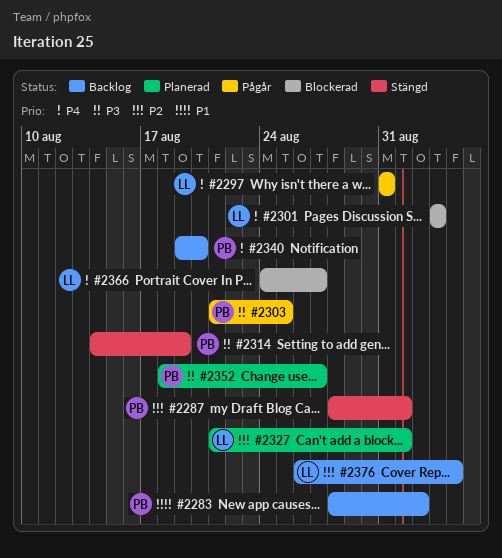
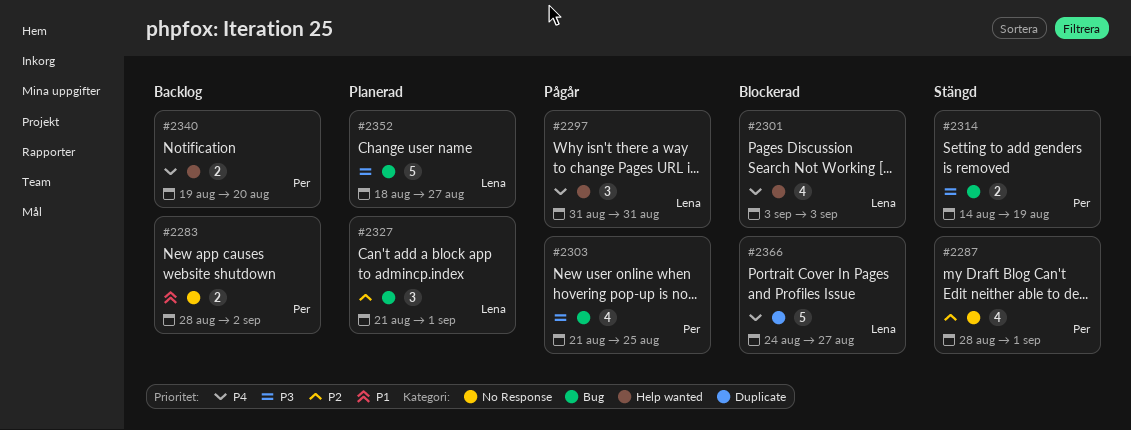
#2352, owner: Per -> Lena
#2376: present -> none

